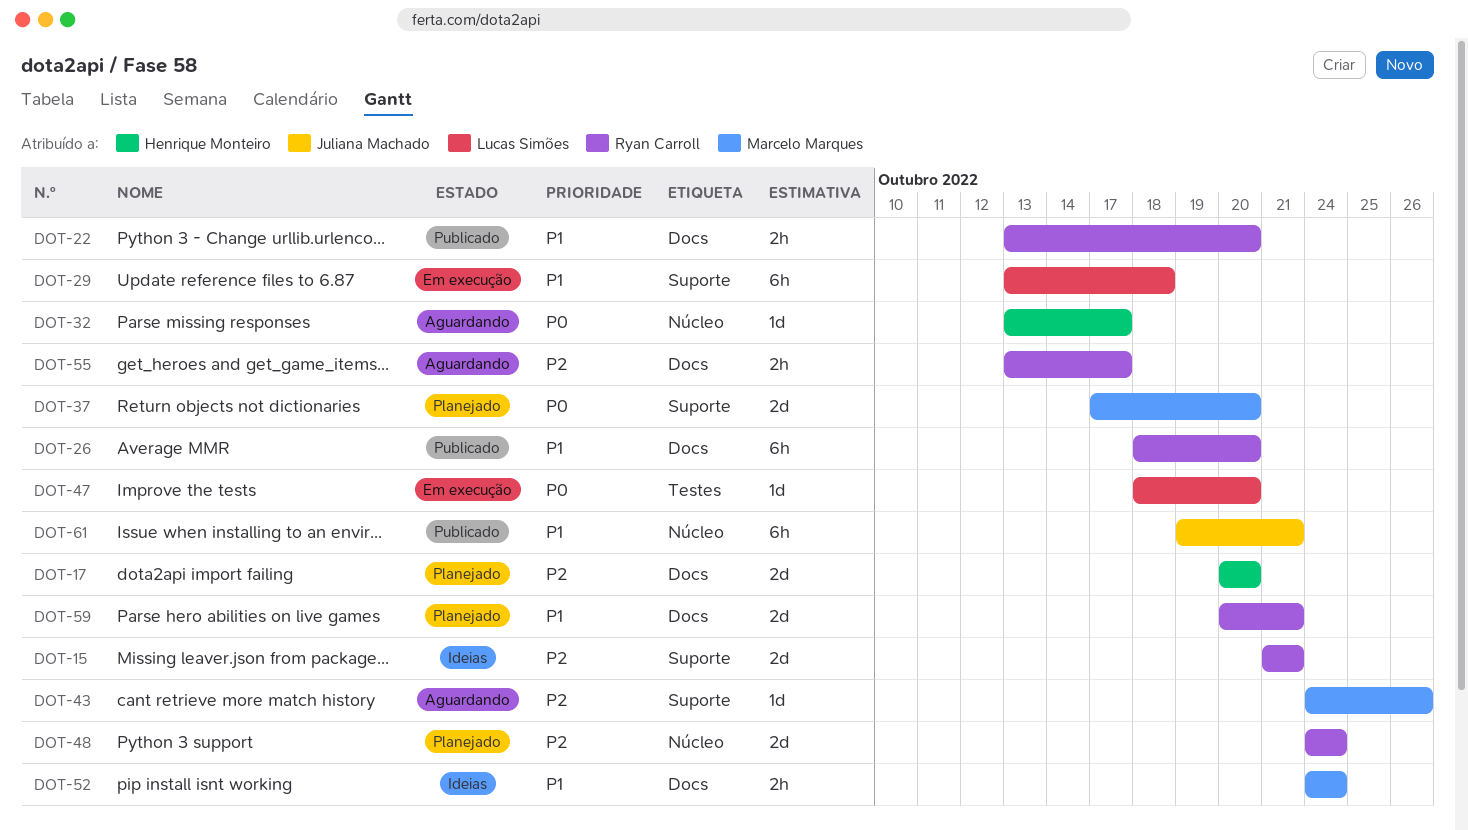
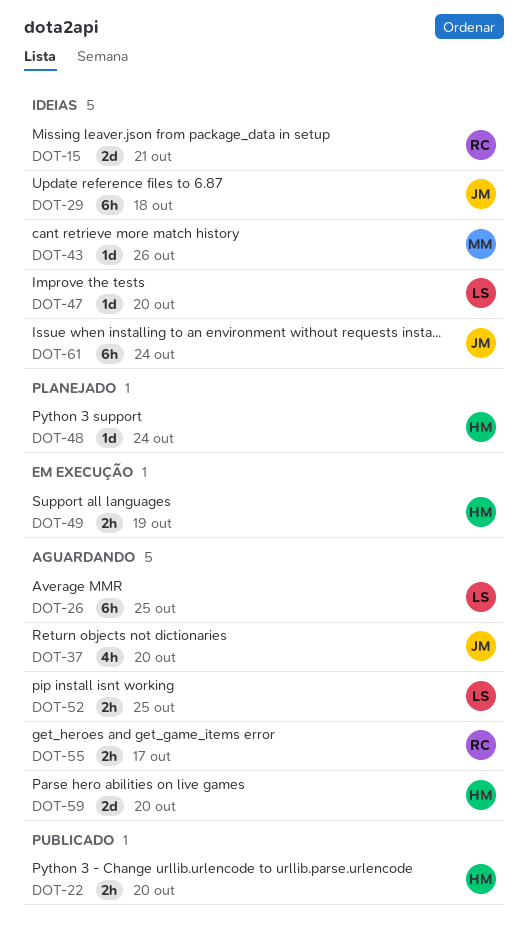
DOT-17: present -> none
DOT-22, owner: Ryan Carroll -> Henrique Monteiro
DOT-26, status: Publicado -> Aguardando
DOT-26, owner: Ryan Carroll -> Lucas Simões
DOT-26, due: Oct 20 -> Oct 25
DOT-29, status: Em execução -> Ideias
DOT-29, owner: Lucas Simões -> Juliana Machado
DOT-32: present -> none
DOT-37, status: Planejado -> Aguardando
DOT-37, owner: Marcelo Marques -> Juliana Machado
DOT-37, estimate: 2d -> 4h
DOT-43, status: Aguardando -> Ideias
DOT-47, status: Em execução -> Ideias
DOT-48, owner: Ryan Carroll -> Henrique Monteiro
DOT-48, estimate: 2d -> 1d
DOT-49: none -> present
DOT-52, status: Ideias -> Aguardando
DOT-52, owner: Marcelo Marques -> Lucas Simões
DOT-52, due: Oct 24 -> Oct 25
DOT-59, status: Planejado -> Aguardando
DOT-59, owner: Ryan Carroll -> Henrique Monteiro
DOT-59, due: Oct 21 -> Oct 20
DOT-61, status: Publicado -> Ideias
DOT-61, due: Oct 21 -> Oct 24

